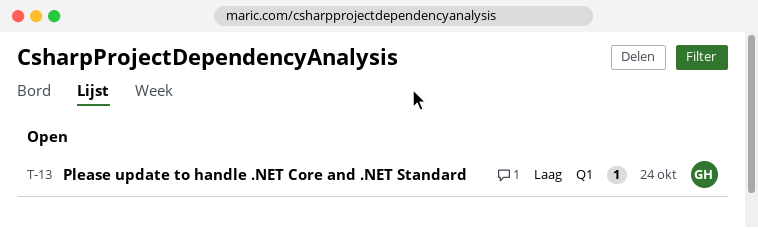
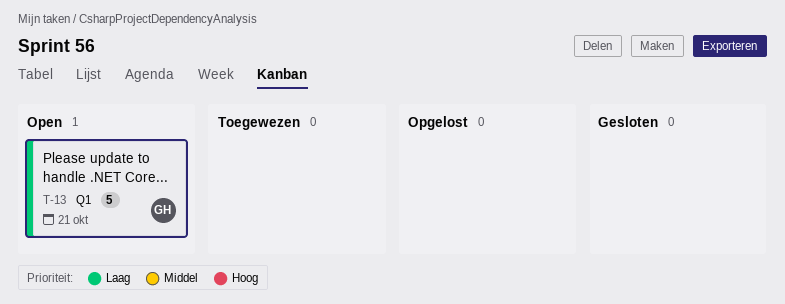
T-13, estimate: 1 -> 5
T-13, due: Oct 24 -> Oct 21

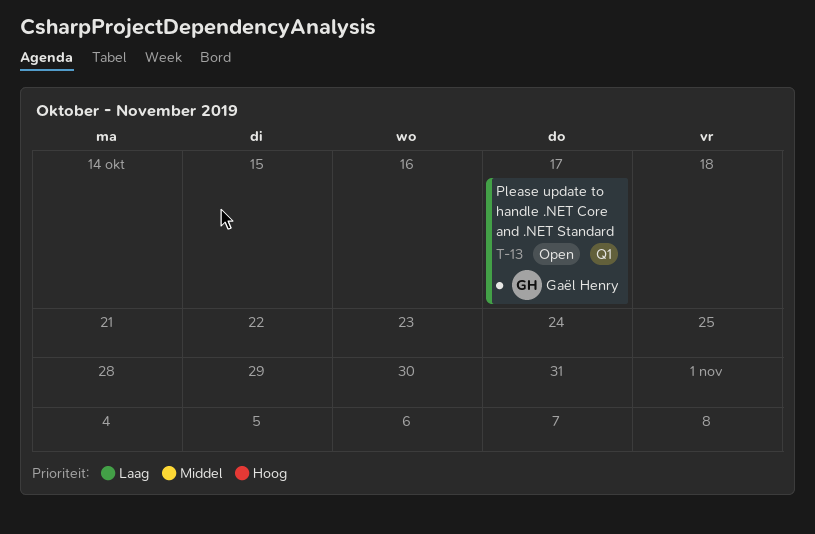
T-13, estimate: 5 -> 1
T-13, due: Oct 21 -> Oct 17

